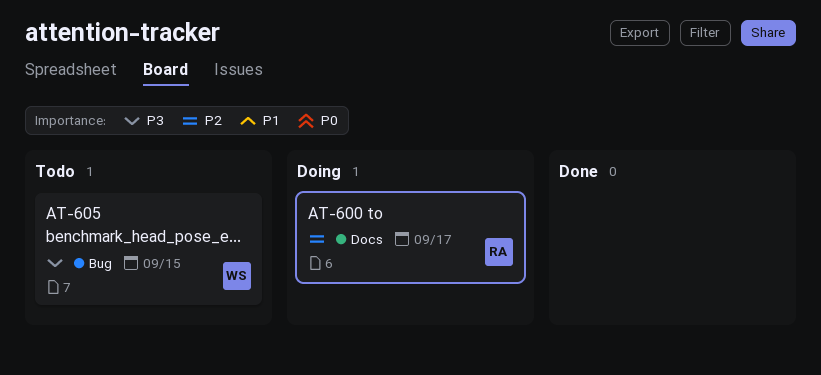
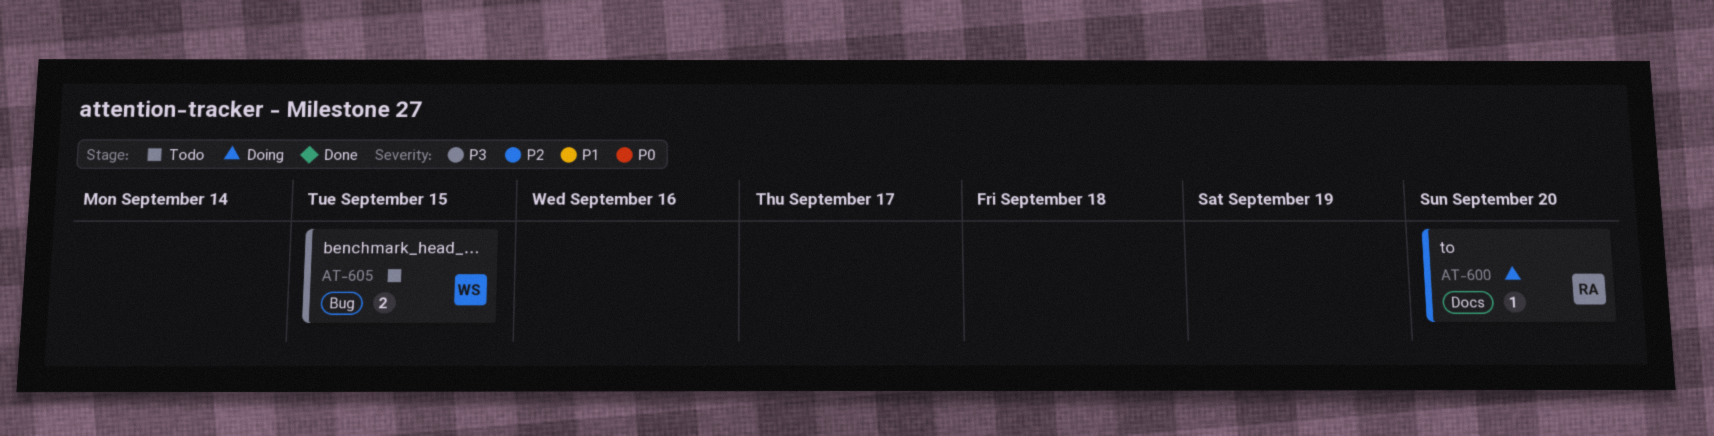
AT-600, due: Sep 17 -> Sep 20

